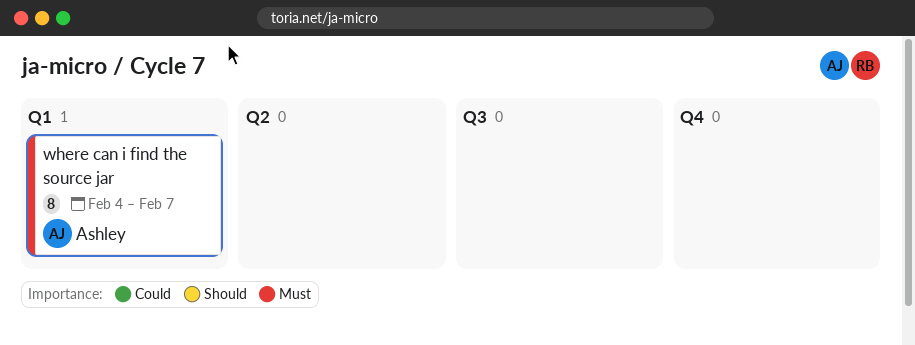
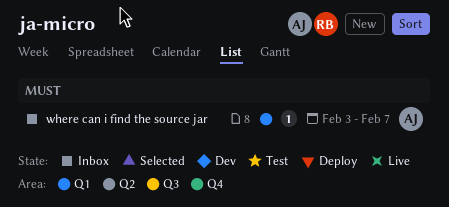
where can i find the source jar, estimate: 8 -> 1
where can i find the source jar, start: Feb 4 -> Feb 3

